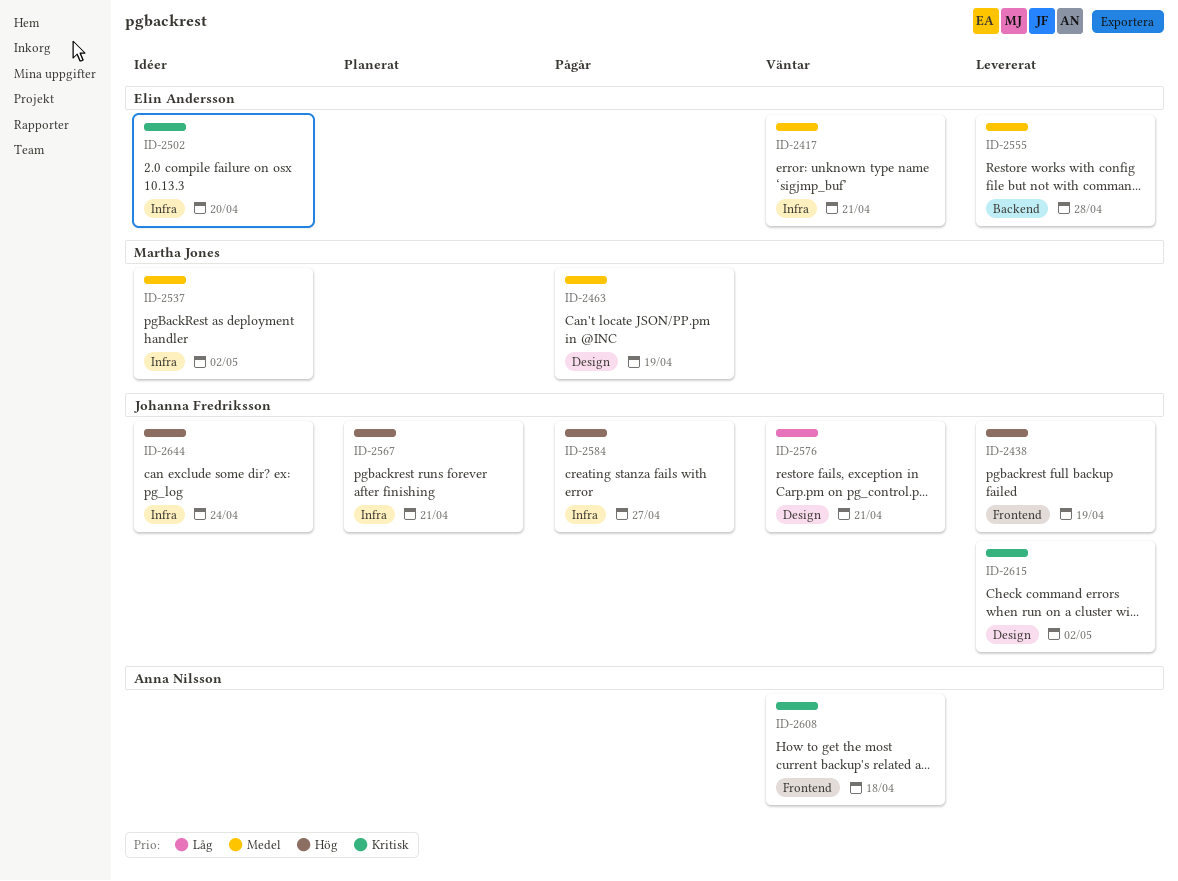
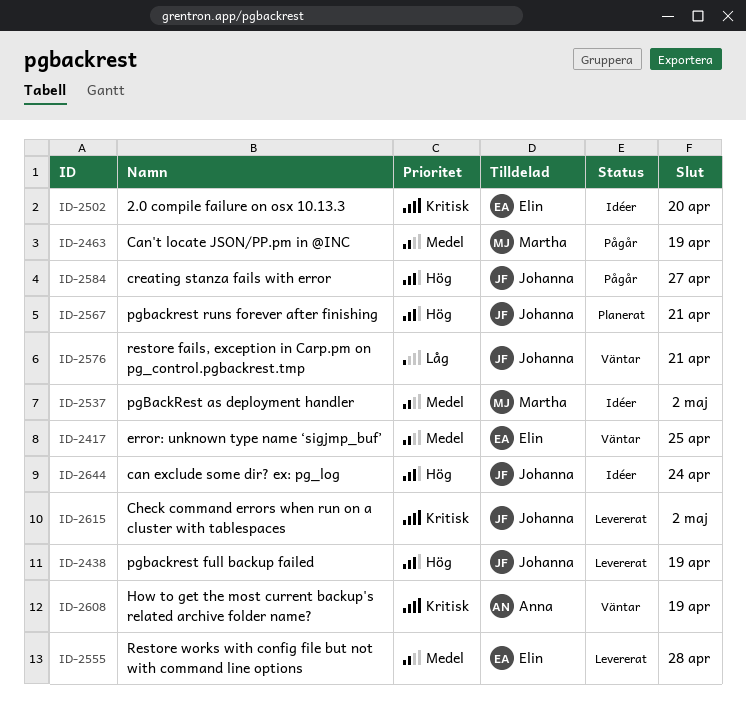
ID-2417, due: Apr 21 -> Apr 25
ID-2608, due: Apr 18 -> Apr 19

